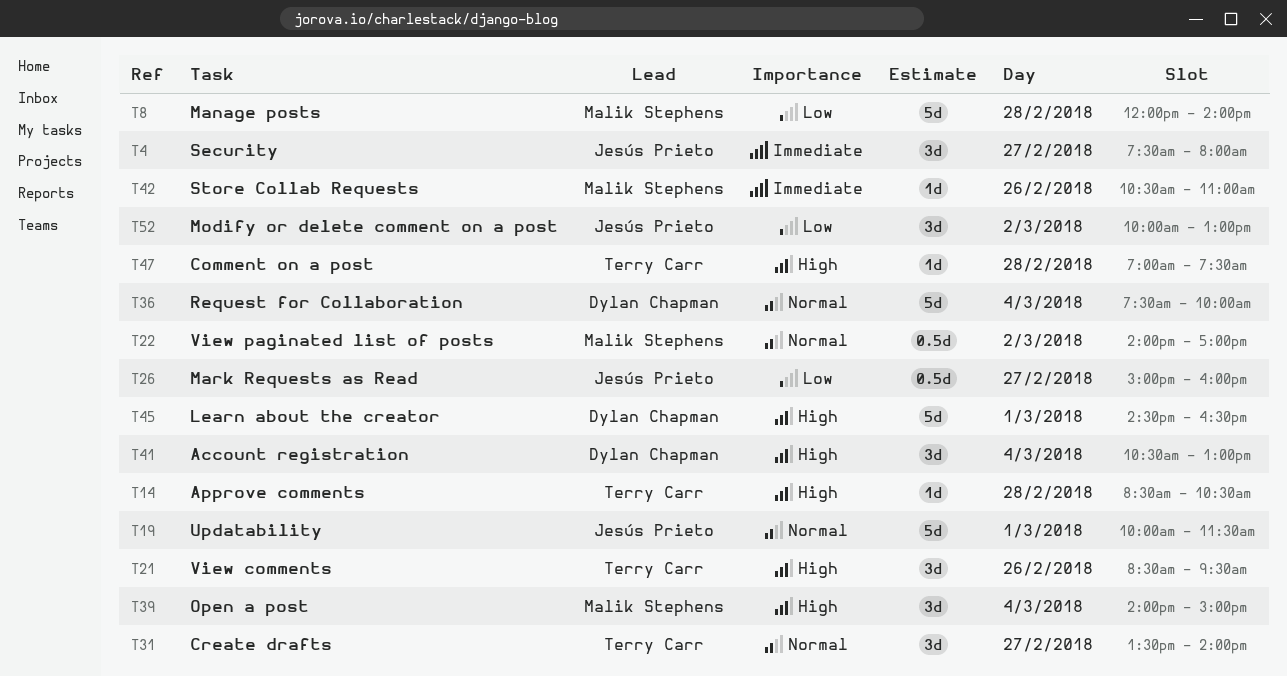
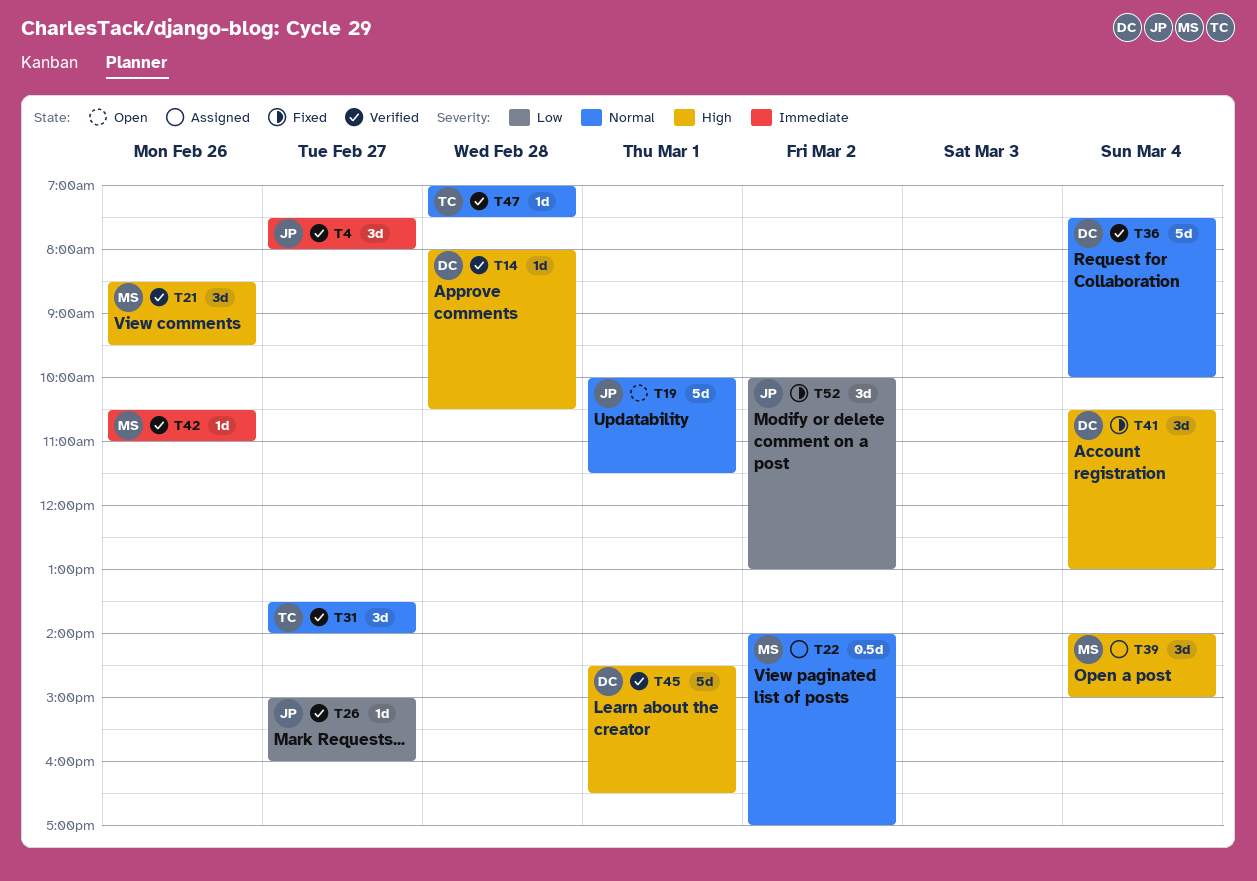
T8: present -> none
T14, owner: Terry Carr -> Dylan Chapman
T14, begins: 08:30 -> 08:00
T21, owner: Terry Carr -> Malik Stephens
T26, estimate: 0.5d -> 1d
T47, priority: High -> Normal

